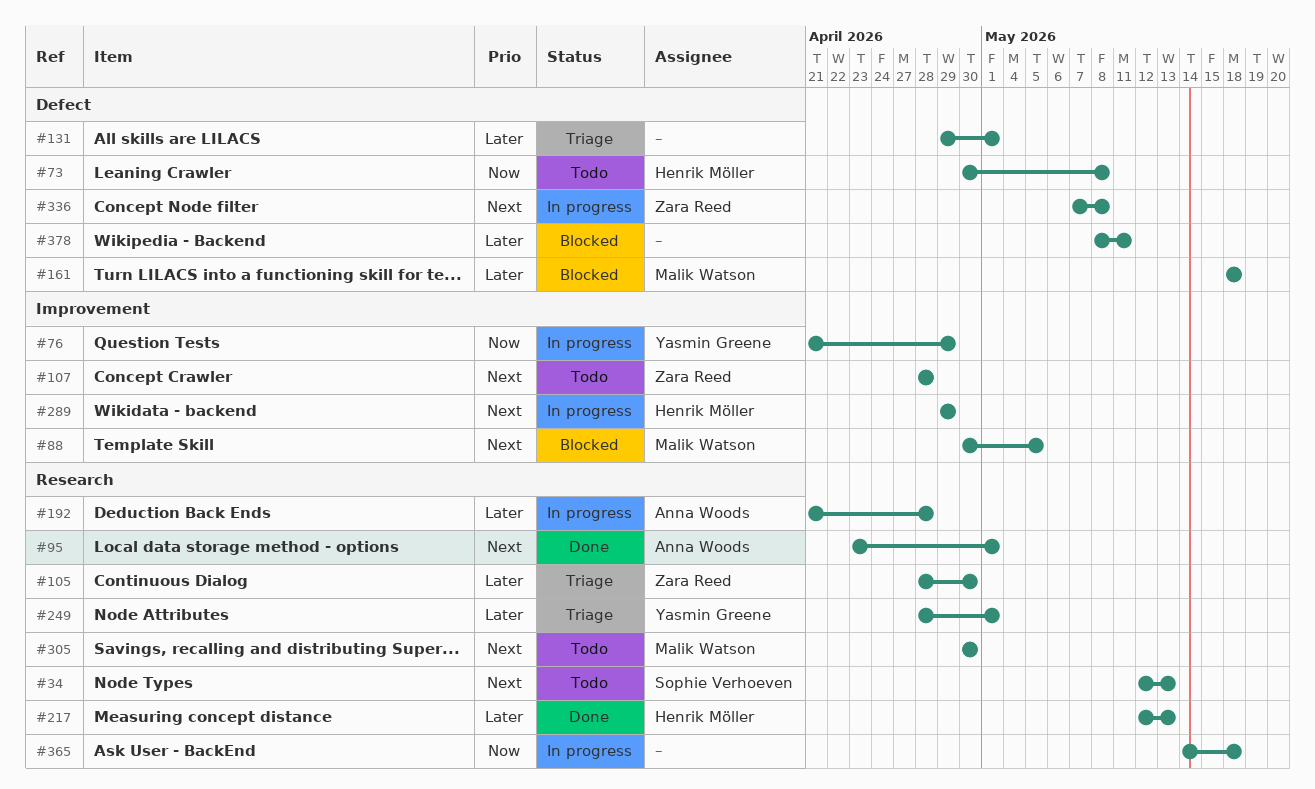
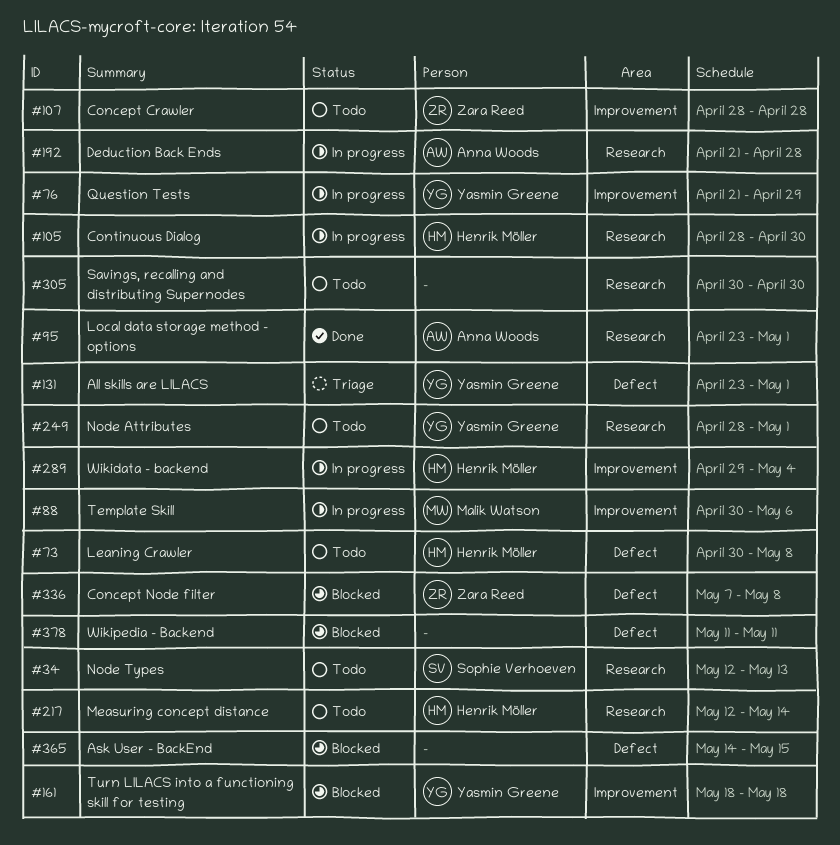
#88, status: Blocked -> In progress
#88, due: May 5 -> May 6
#105, status: Triage -> In progress
#105, owner: Zara Reed -> Henrik Möller
#131, owner: none -> Yasmin Greene
#131, start: Apr 29 -> Apr 23
#161, owner: Malik Watson -> Yasmin Greene
#161, label: Defect -> Improvement
#217, status: Done -> Todo
#217, due: May 13 -> May 14
#249, status: Triage -> Todo
#289, due: Apr 29 -> May 4
#305, owner: Malik Watson -> none
#336, status: In progress -> Blocked
#365, status: In progress -> Blocked
#365, label: Research -> Defect
#365, due: May 18 -> May 15
#378, start: May 8 -> May 11

